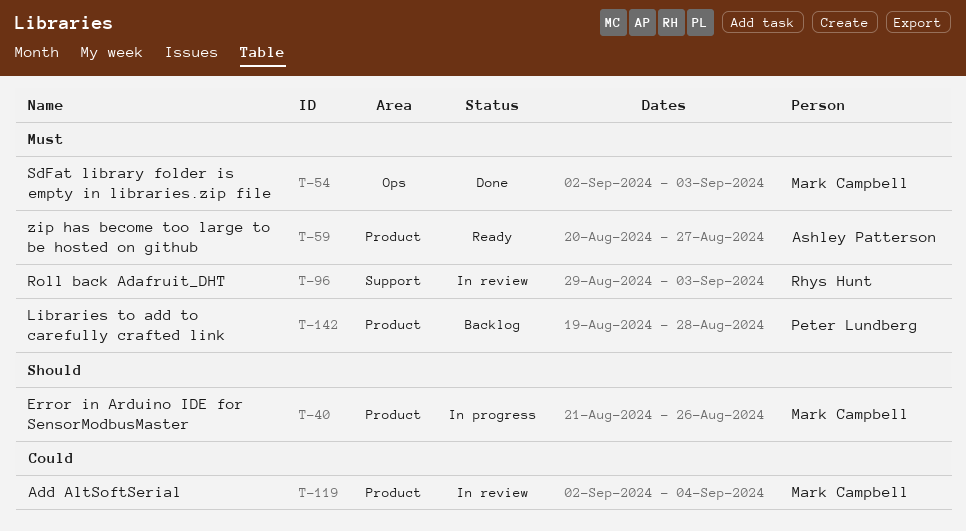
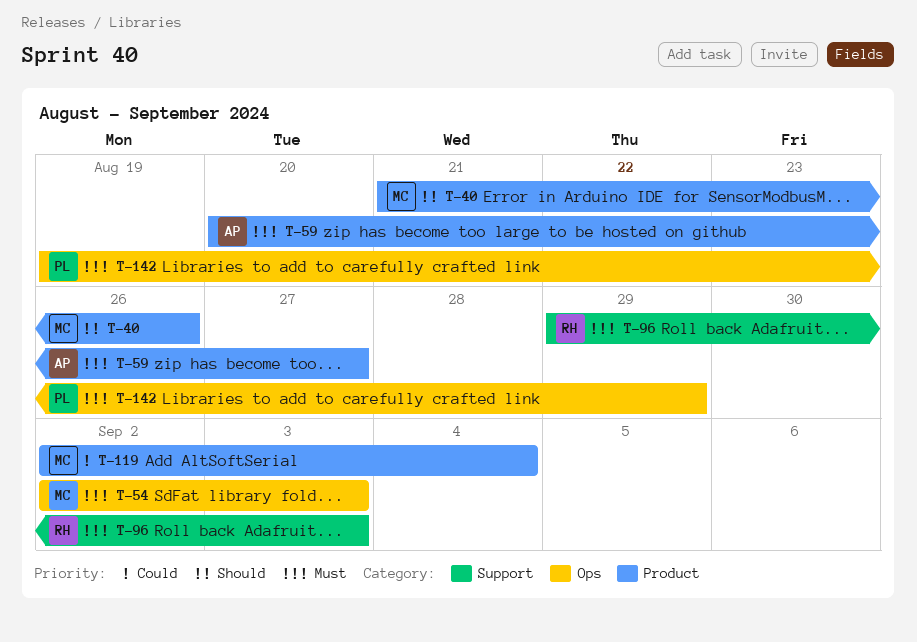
T-142, label: Product -> Ops
T-142, due: Aug 28 -> Aug 29

